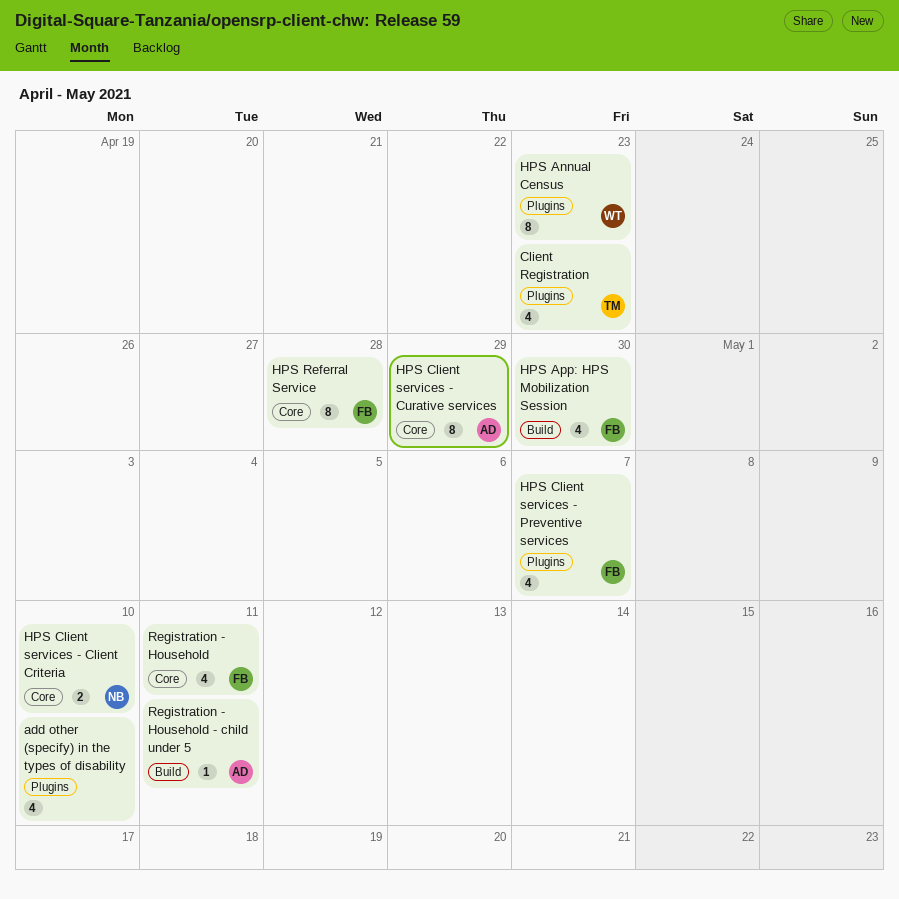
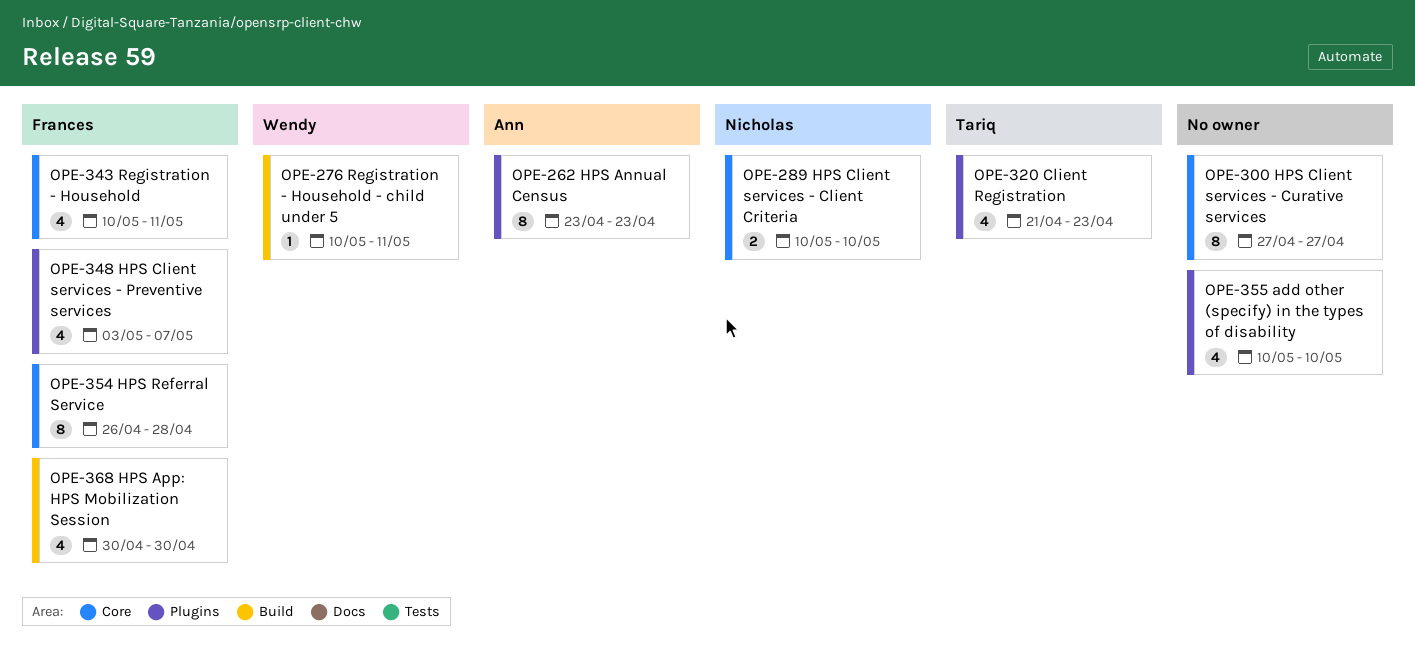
HPS Annual Census, owner: Wendy -> Ann
HPS Client services - Curative services, owner: Ann -> none
HPS Client services - Curative services, due: Apr 29 -> Apr 27
Registration - Household - child under 5, owner: Ann -> Wendy

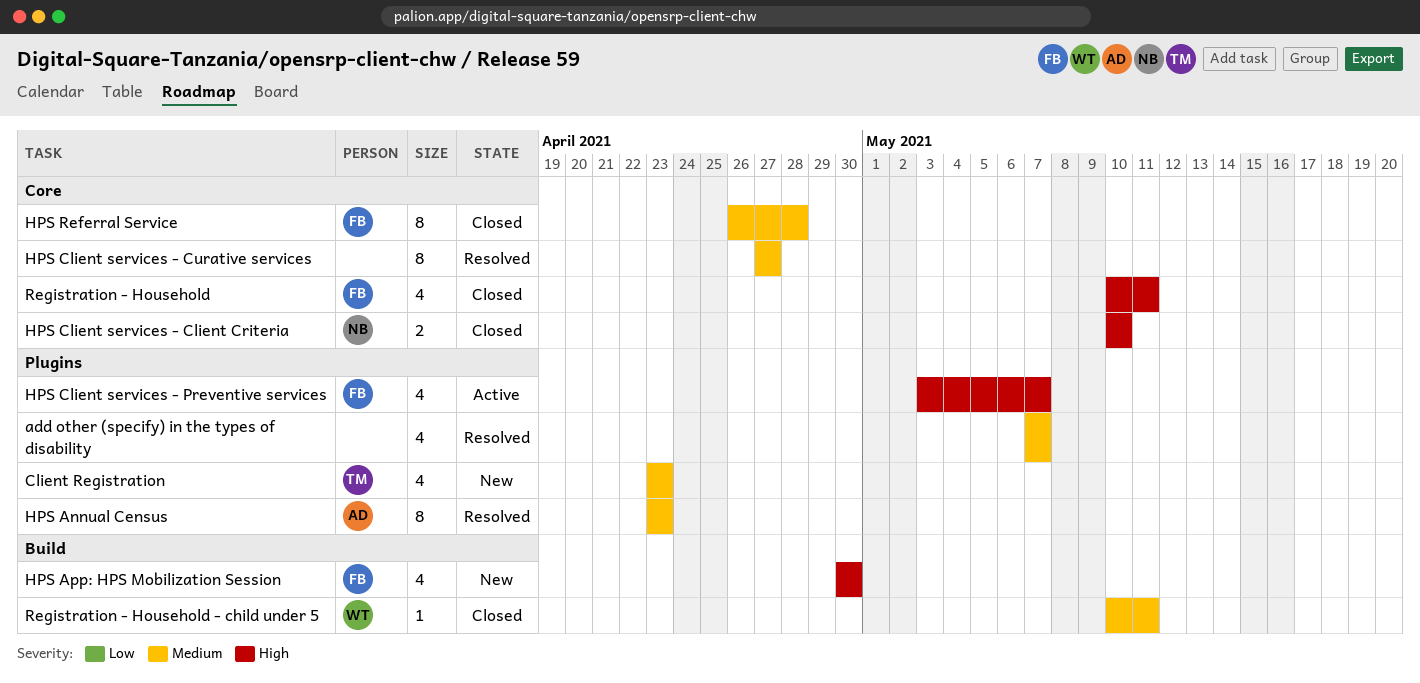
add other (specify) in the types of disability, start: May 10 -> May 7
add other (specify) in the types of disability, due: May 10 -> May 7
Client Registration, start: Apr 21 -> Apr 23

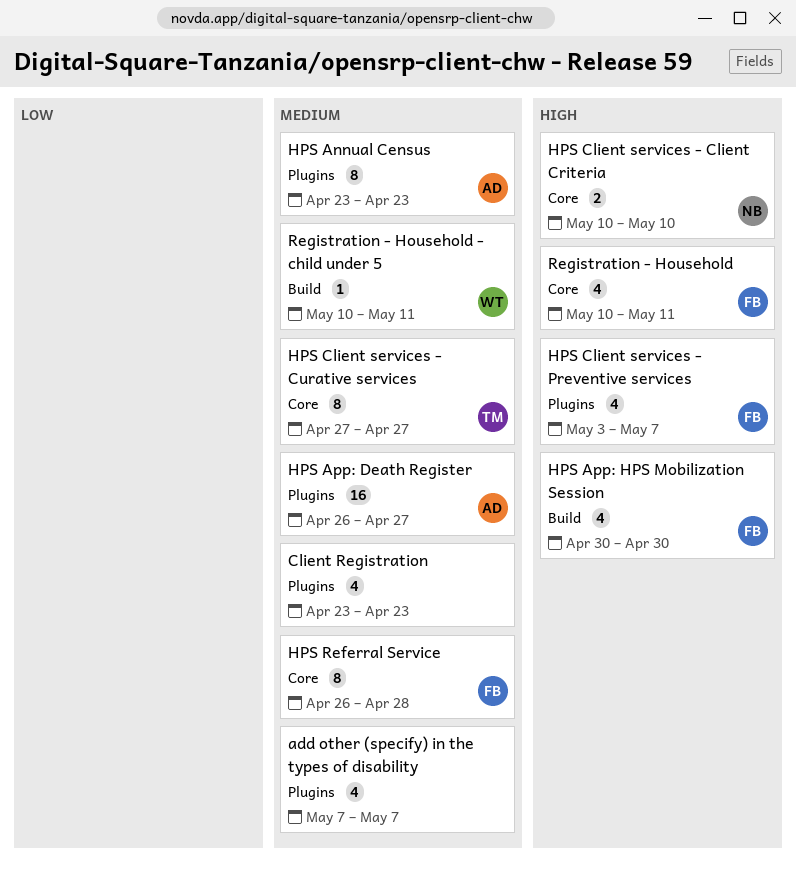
Client Registration, owner: TM -> none
HPS App: Death Register: none -> present
HPS Client services - Curative services, owner: none -> TM

